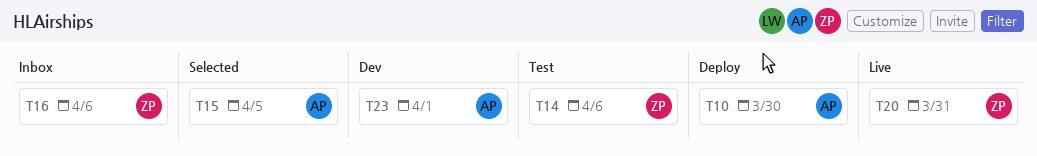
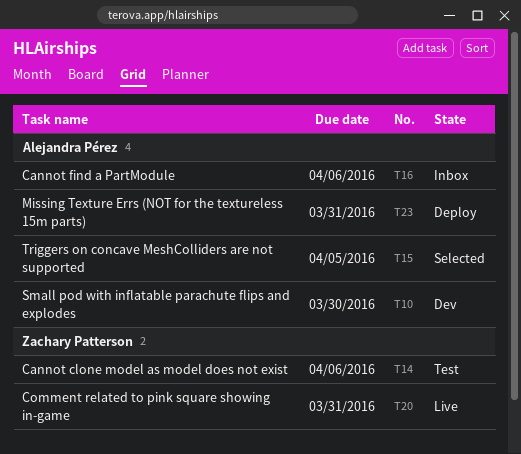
T10, status: Deploy -> Dev
T16, owner: Zachary Patterson -> Alejandra Pérez
T23, status: Dev -> Deploy
T23, due: Apr 1 -> Mar 31

